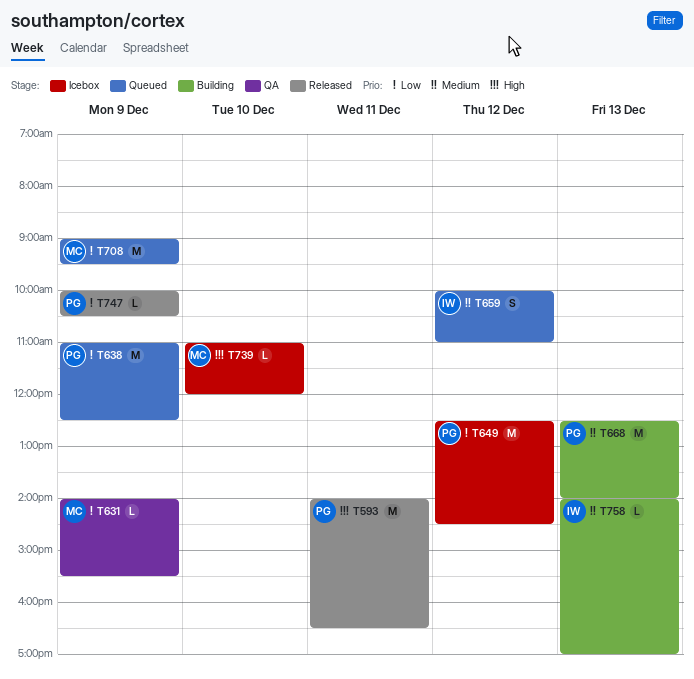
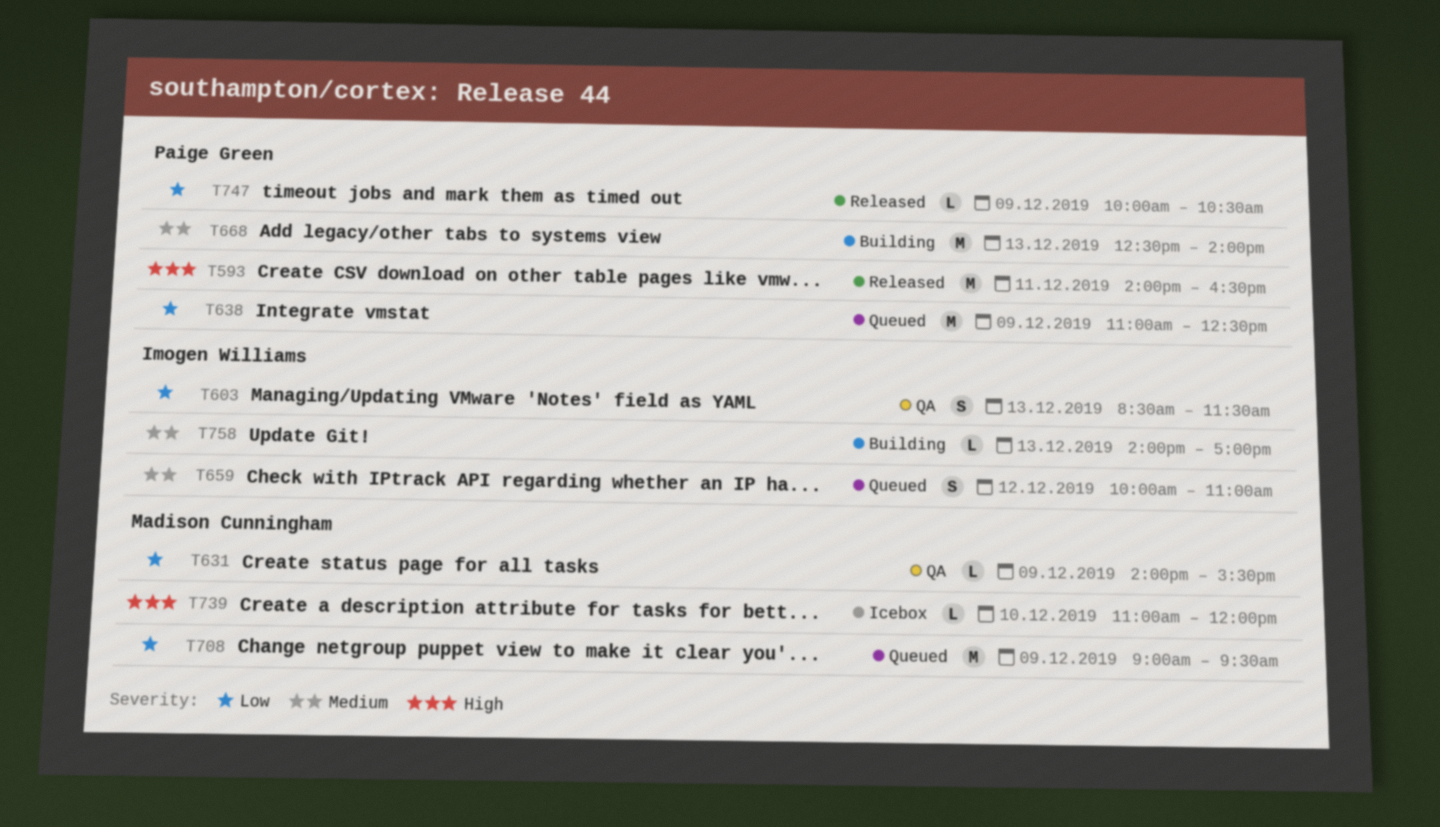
T603: none -> present
T649: present -> none

